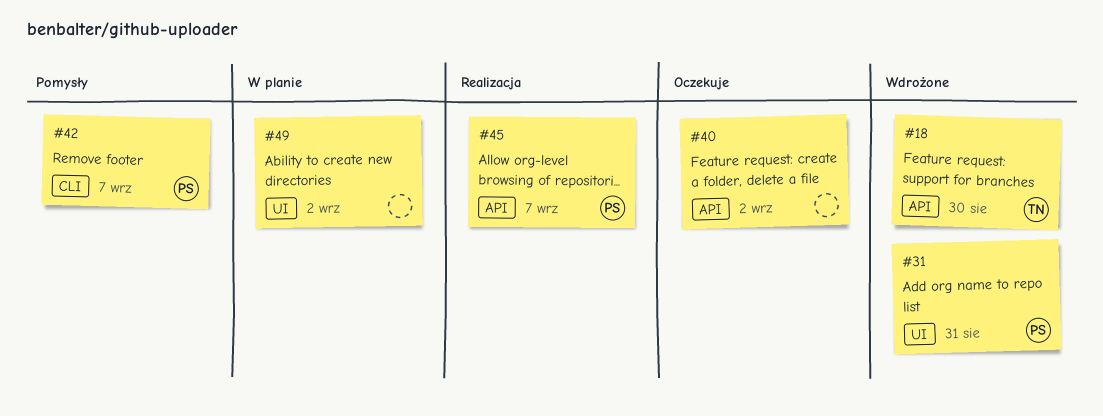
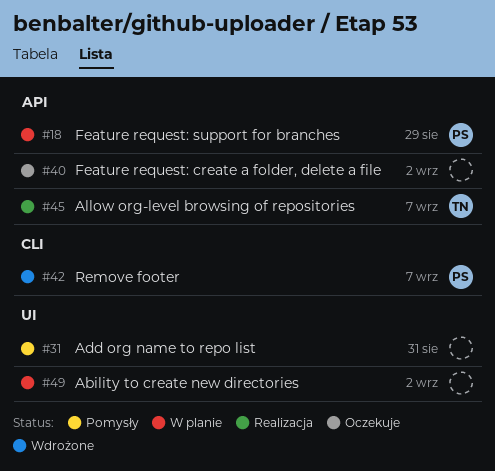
#18, status: Wdrożone -> W planie
#18, owner: TN -> PS
#18, due: Aug 30 -> Aug 29
#31, status: Wdrożone -> Pomysły
#31, owner: PS -> none
#42, status: Pomysły -> Wdrożone
#45, owner: PS -> TN

